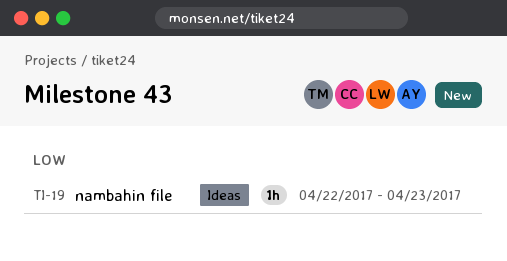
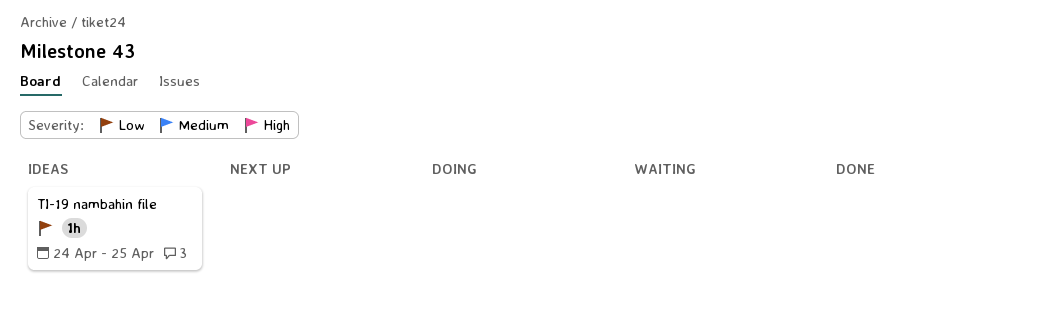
TI-19, start: Apr 22 -> Apr 24
TI-19, due: Apr 23 -> Apr 25

